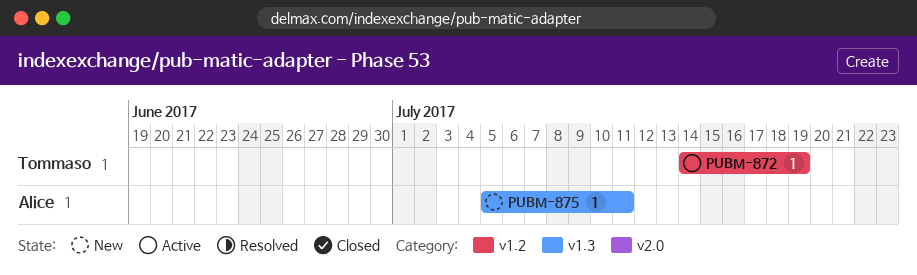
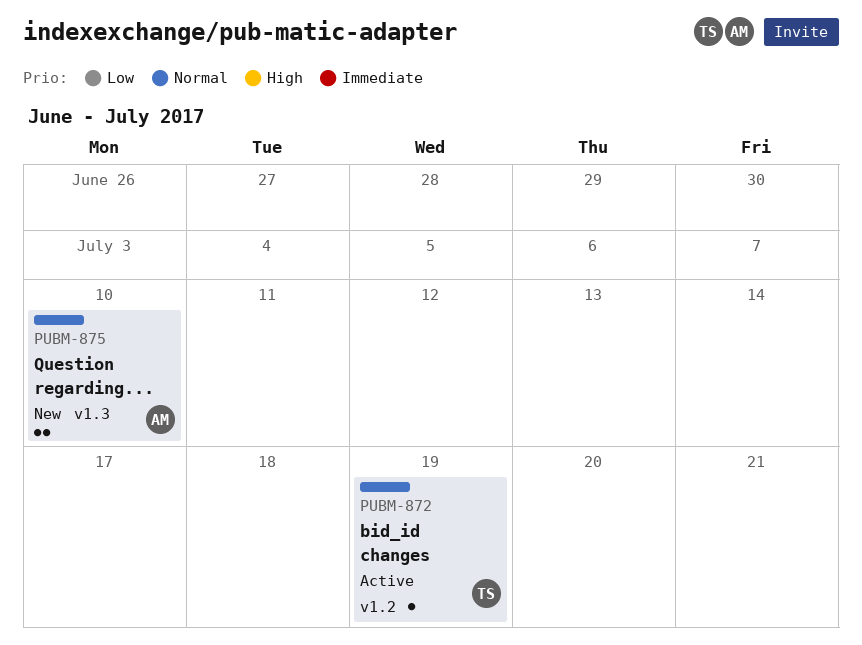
PUBM-875, estimate: 1 -> 2
PUBM-875, due: Jul 11 -> Jul 10

